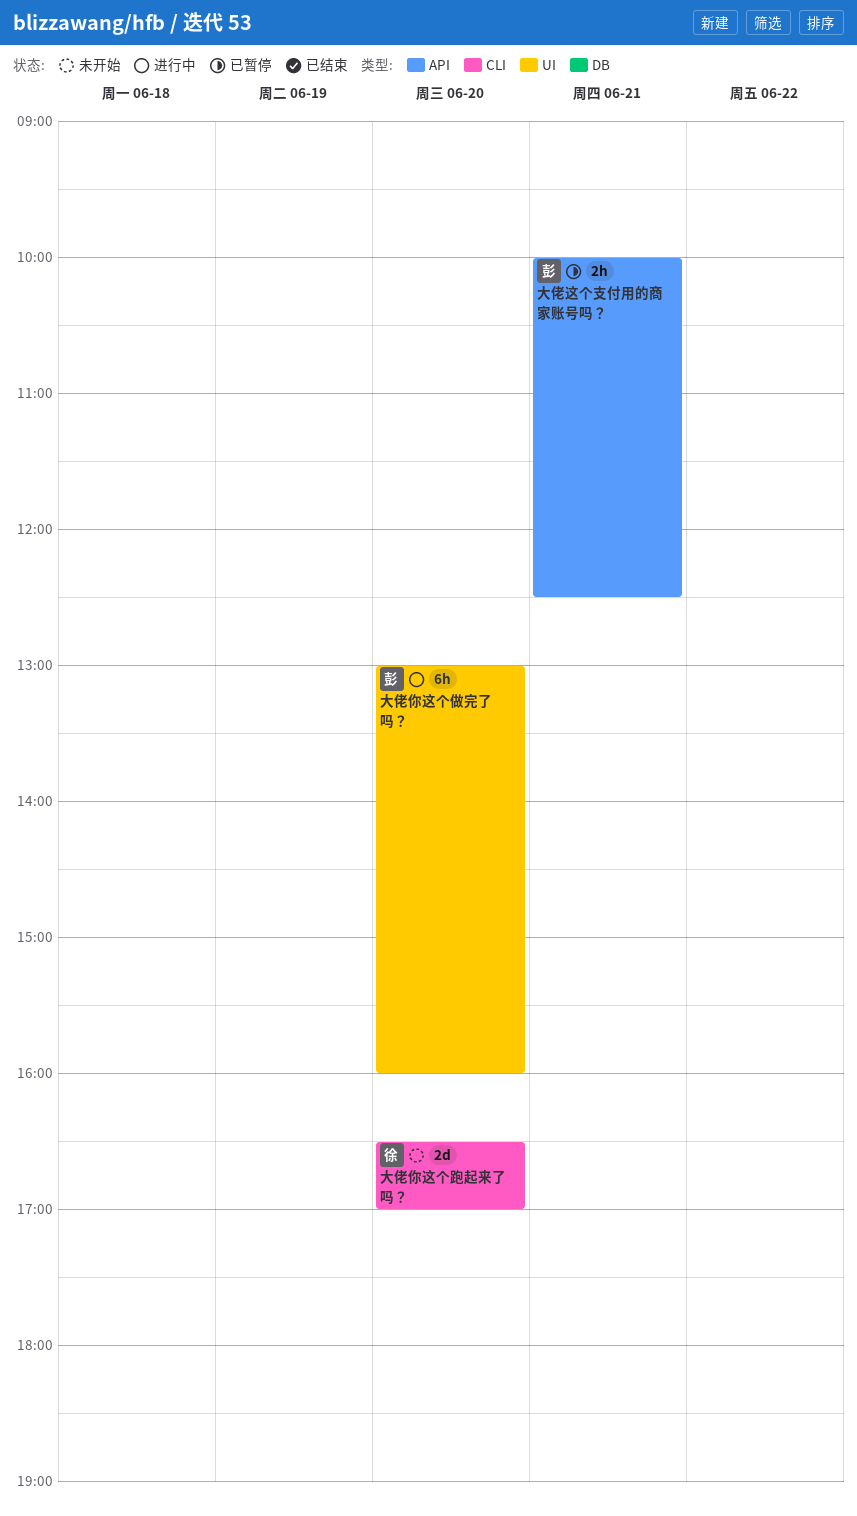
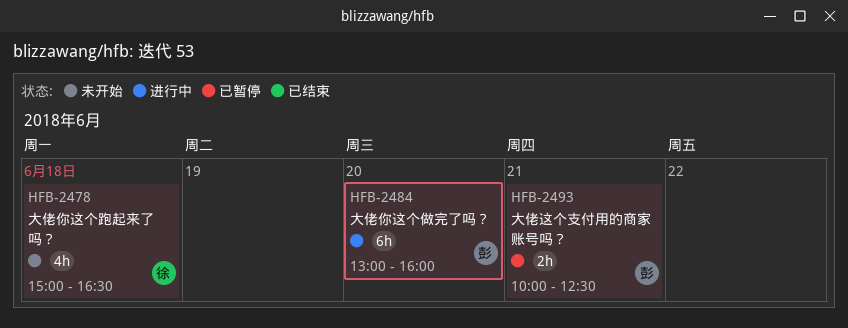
大佬你这个跑起来了吗？, estimate: 2d -> 4h
大佬你这个跑起来了吗？, day: Jun 20 -> Jun 18
大佬你这个跑起来了吗？, begins: 16:30 -> 15:00
大佬你这个跑起来了吗？, ends: 17:00 -> 16:30

